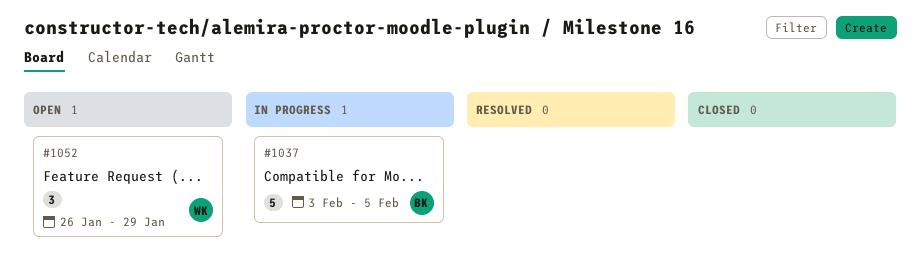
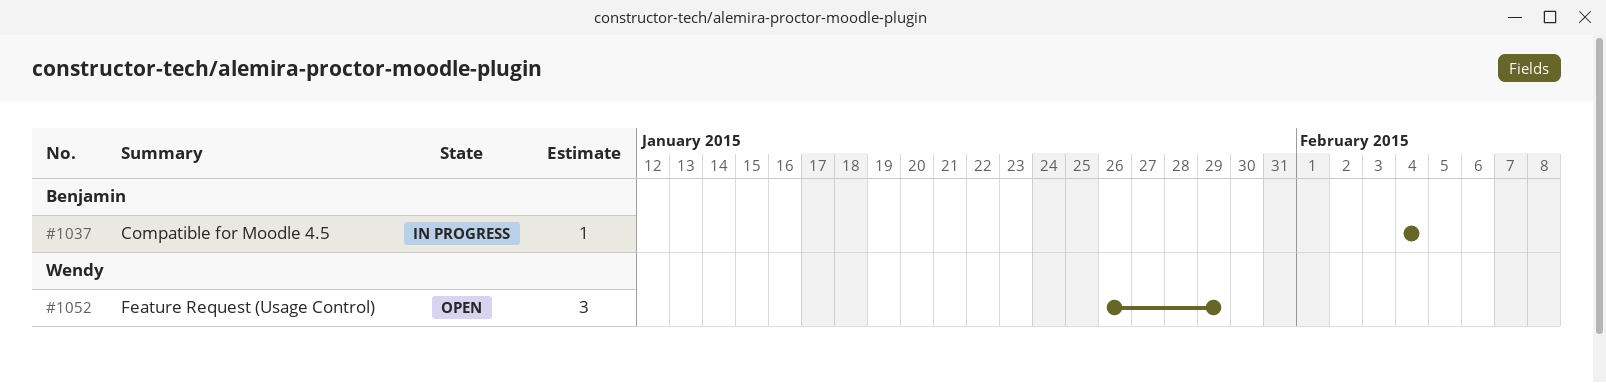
#1037, estimate: 5 -> 1
#1037, start: Feb 3 -> Feb 4
#1037, due: Feb 5 -> Feb 4

